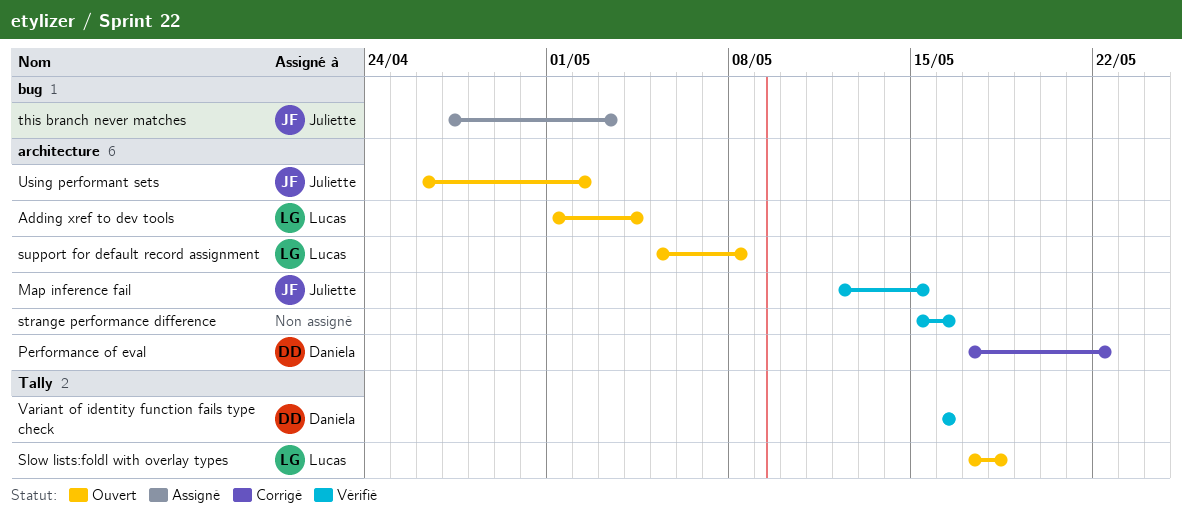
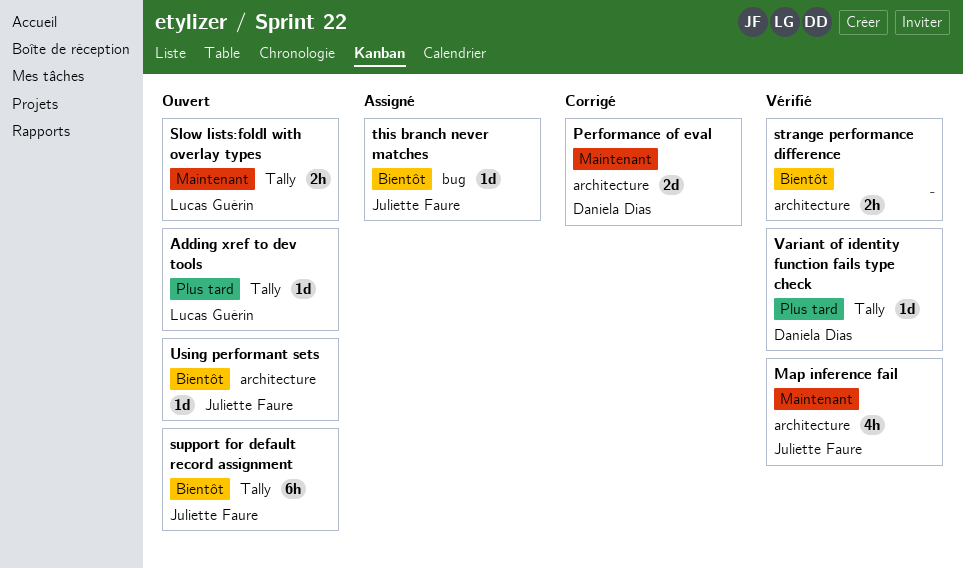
Adding xref to dev tools, label: architecture -> Tally
support for default record assignment, owner: Lucas Guérin -> Juliette Faure
support for default record assignment, label: architecture -> Tally

